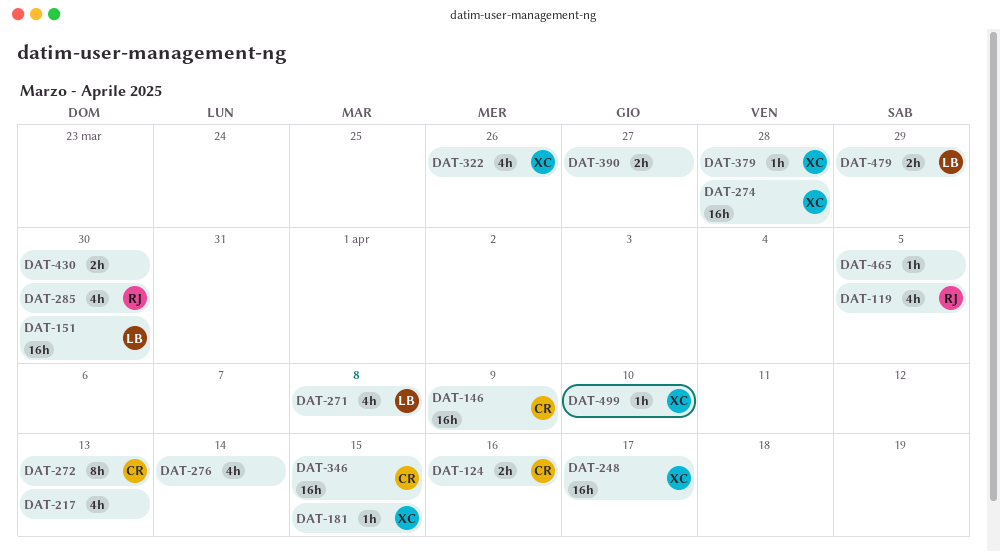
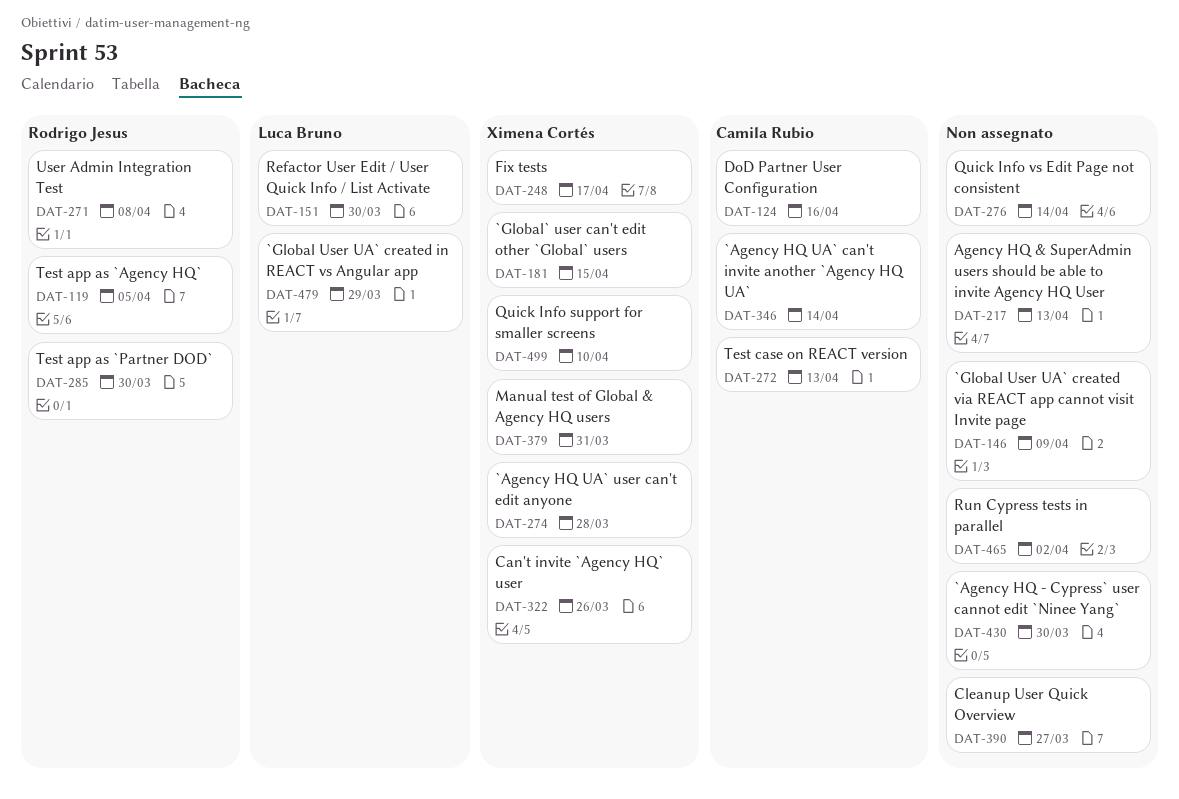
DAT-146, owner: Camila Rubio -> none
DAT-271, owner: Luca Bruno -> Rodrigo Jesus
DAT-346, due: Apr 15 -> Apr 14
DAT-379, due: Mar 28 -> Mar 31
DAT-465, due: Apr 5 -> Apr 2

